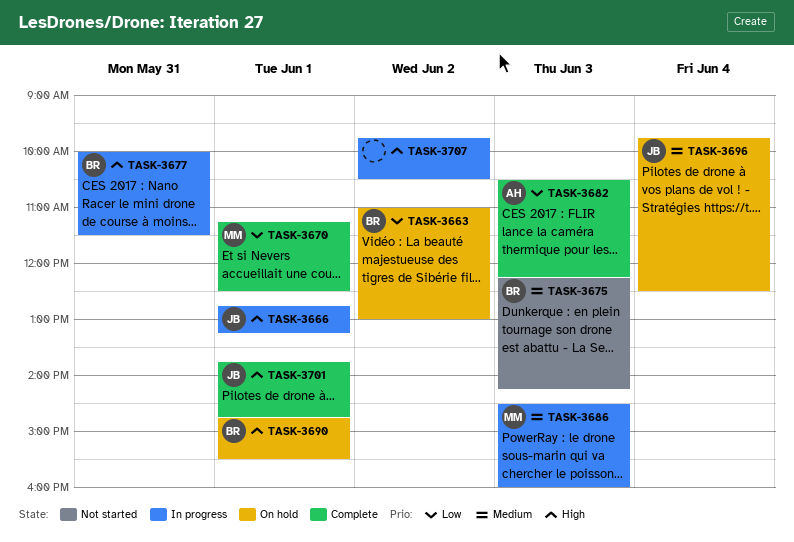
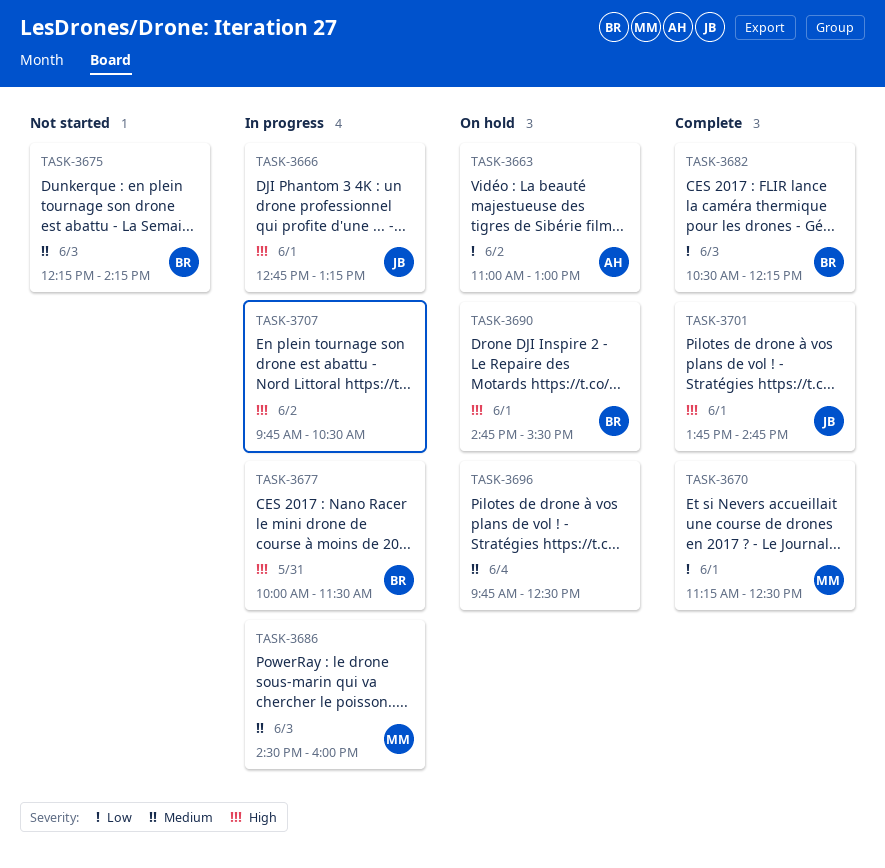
TASK-3663, owner: BR -> AH
TASK-3682, owner: AH -> BR
TASK-3696, owner: JB -> none

